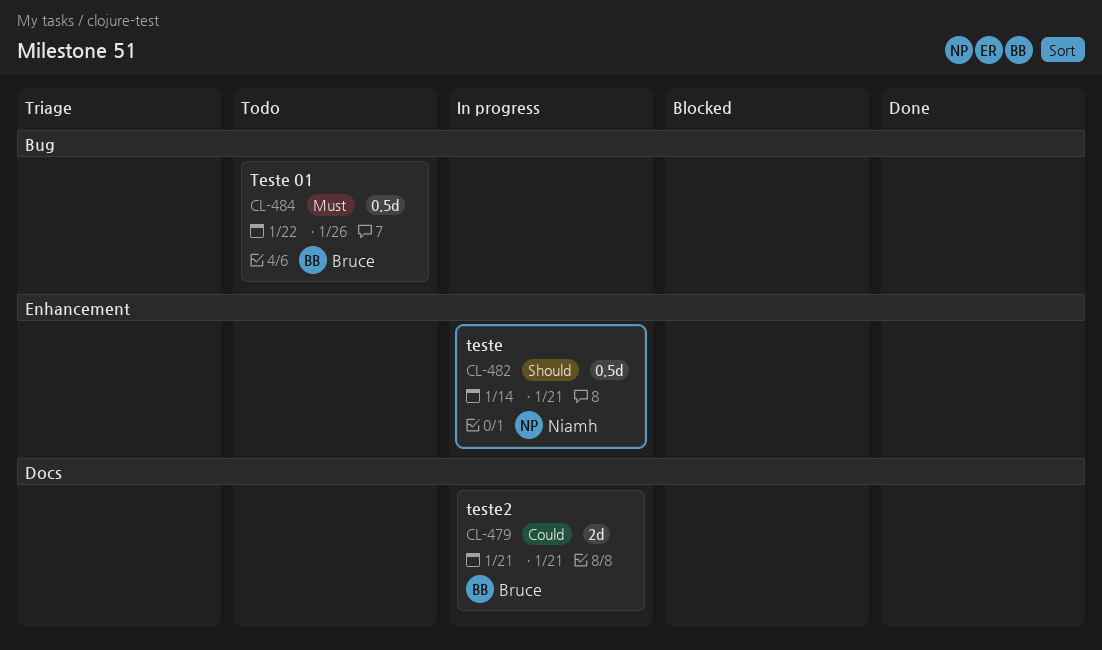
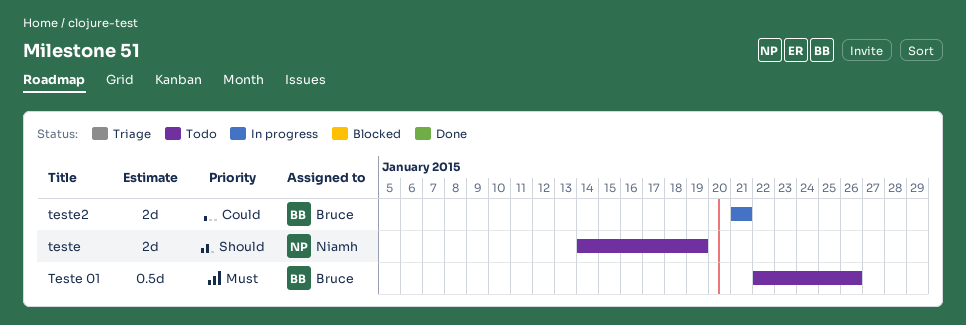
teste, status: In progress -> Todo
teste, estimate: 0.5d -> 2d
teste, due: Jan 21 -> Jan 19

